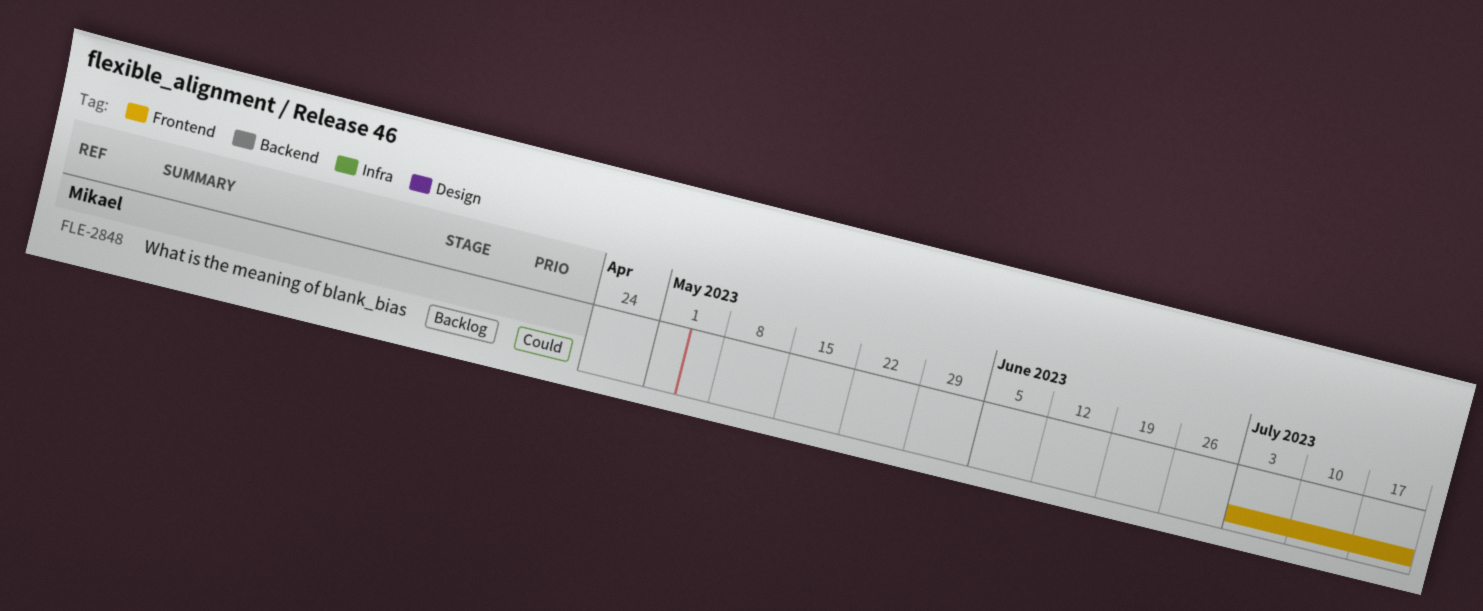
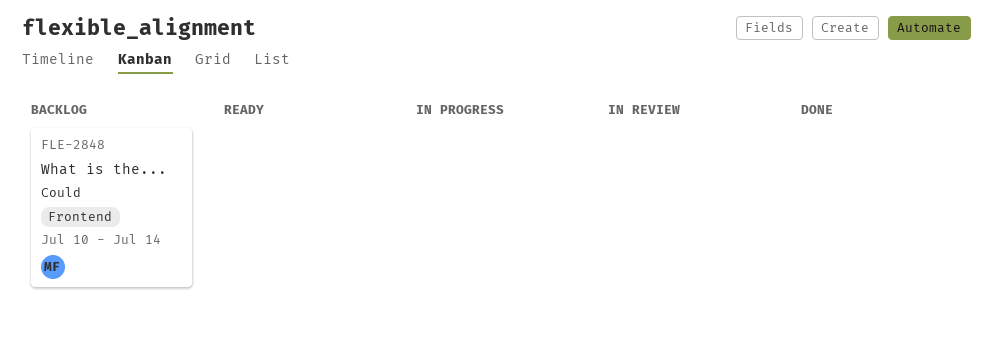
FLE-2848, start: Jul 3 -> Jul 10
FLE-2848, due: Jul 21 -> Jul 14

